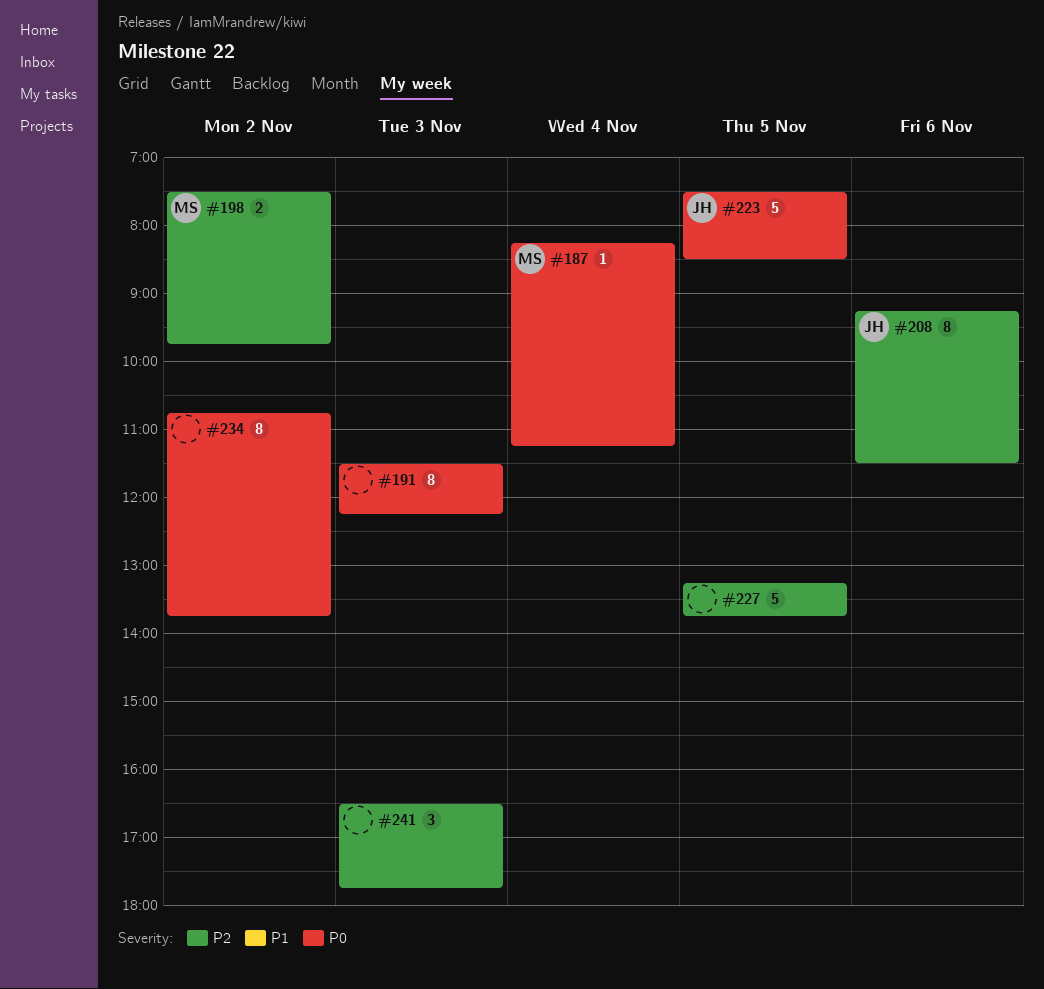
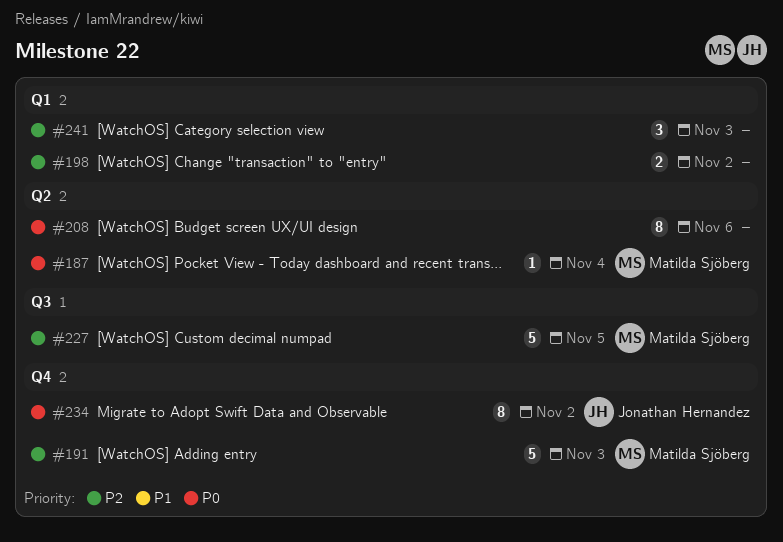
#191, owner: none -> Matilda Sjöberg
#191, priority: P0 -> P2
#191, estimate: 8 -> 5
#198, owner: Matilda Sjöberg -> none
#208, owner: Jonathan Hernandez -> none
#208, priority: P2 -> P0
#223: present -> none
#227, owner: none -> Matilda Sjöberg
#234, owner: none -> Jonathan Hernandez

